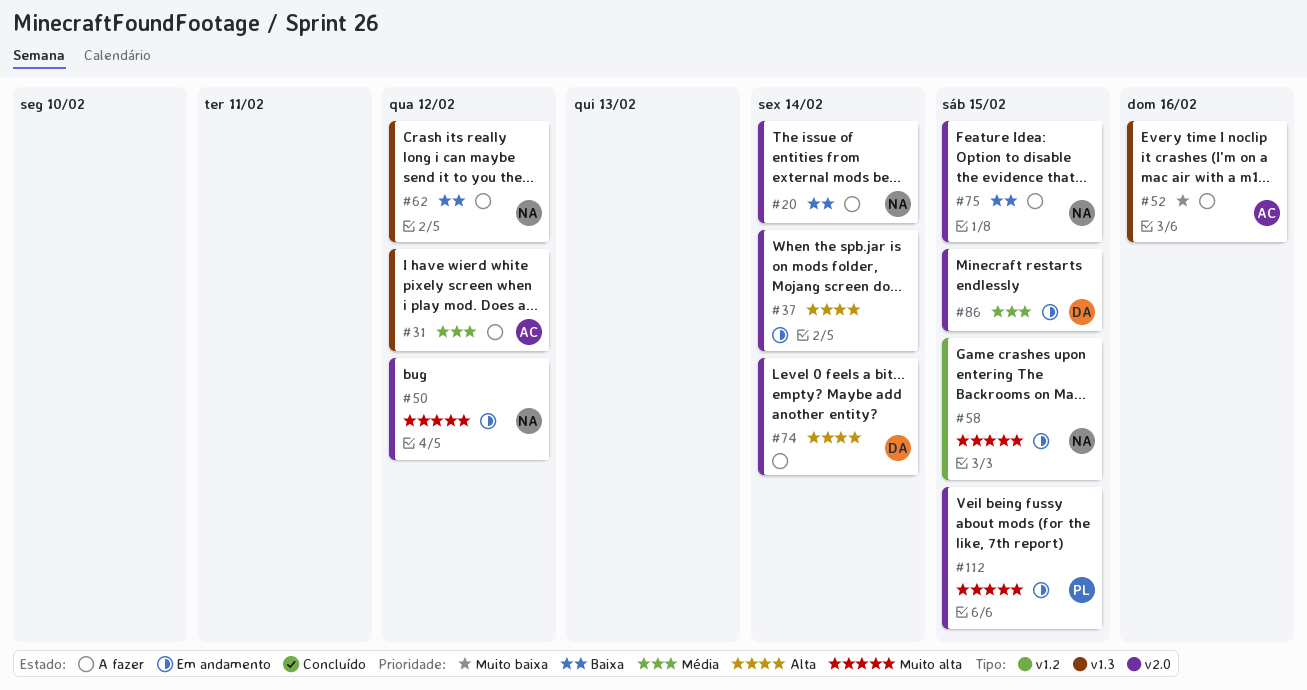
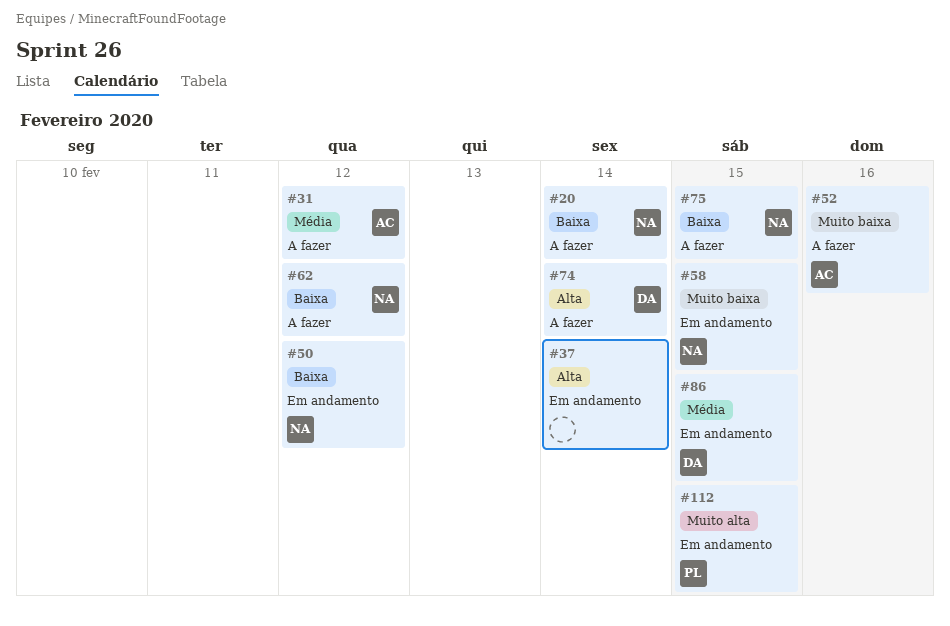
#50, priority: Muito alta -> Baixa
#58, priority: Muito alta -> Muito baixa

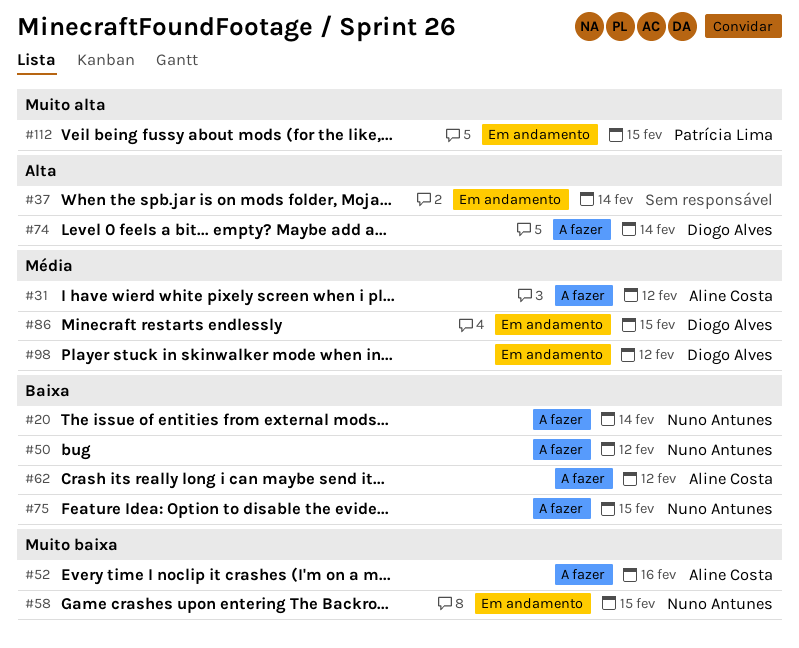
#50, status: Em andamento -> A fazer
#62, owner: Nuno Antunes -> Aline Costa
#98: none -> present

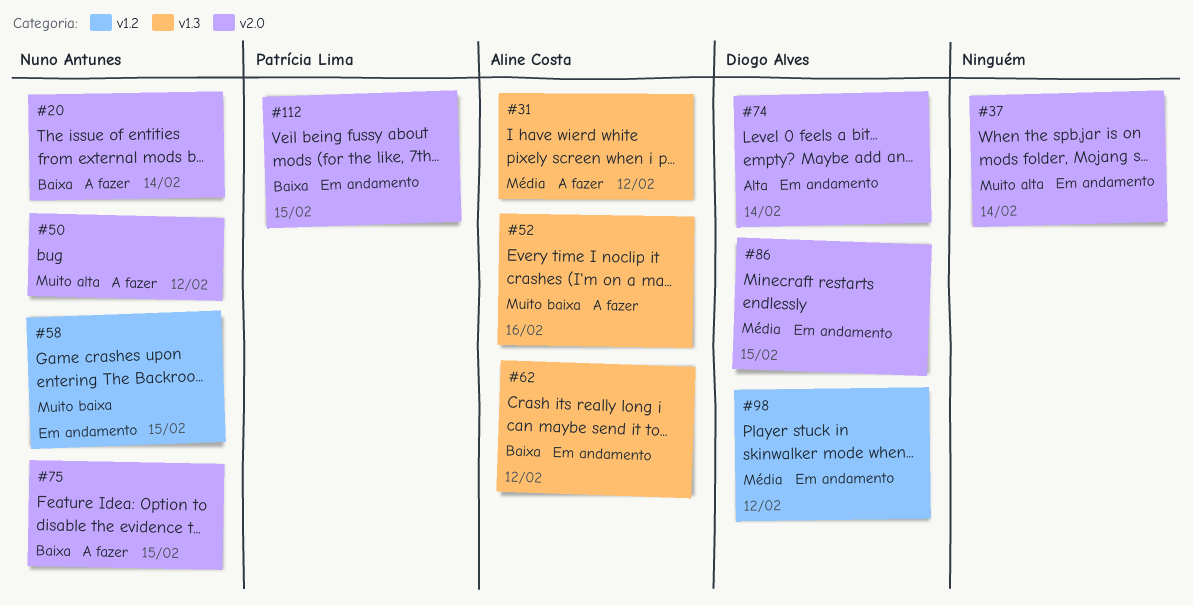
#37, priority: Alta -> Muito alta
#50, priority: Baixa -> Muito alta
#62, status: A fazer -> Em andamento
#74, status: A fazer -> Em andamento
#112, priority: Muito alta -> Baixa

